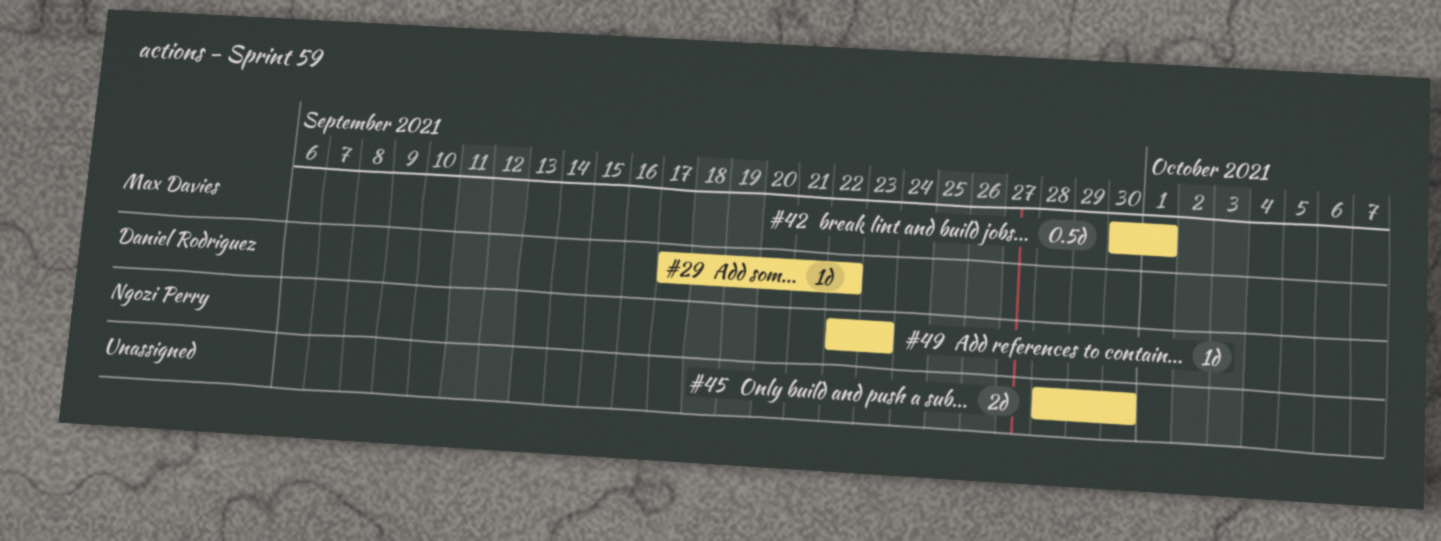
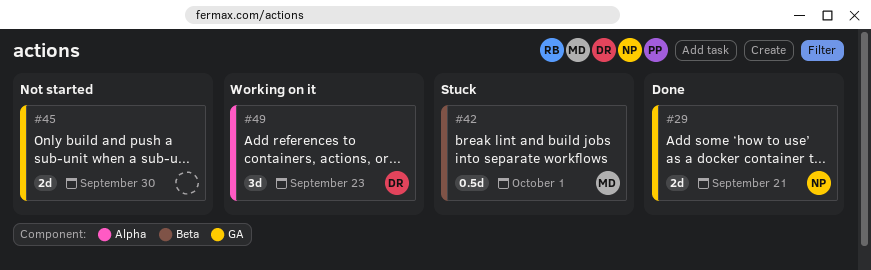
#29, owner: Daniel Rodriguez -> Ngozi Perry
#29, estimate: 1d -> 2d
#29, due: Sep 22 -> Sep 21
#49, owner: Ngozi Perry -> Daniel Rodriguez
#49, estimate: 1d -> 3d

